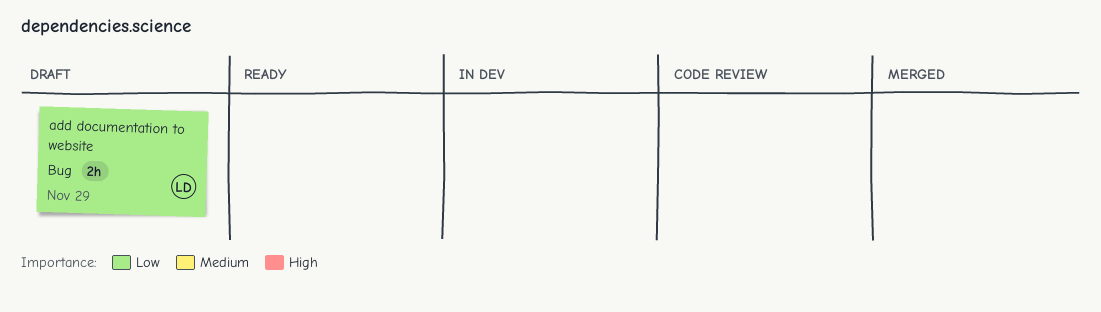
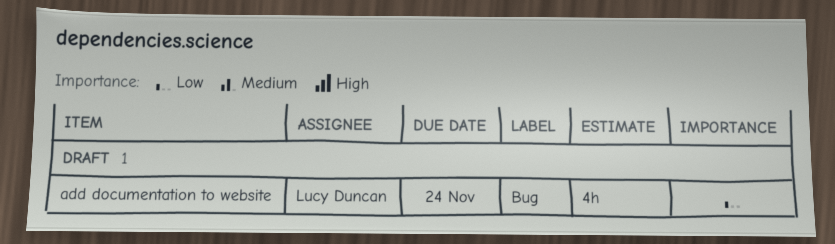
add documentation to website, estimate: 2h -> 4h
add documentation to website, due: Nov 29 -> Nov 24

